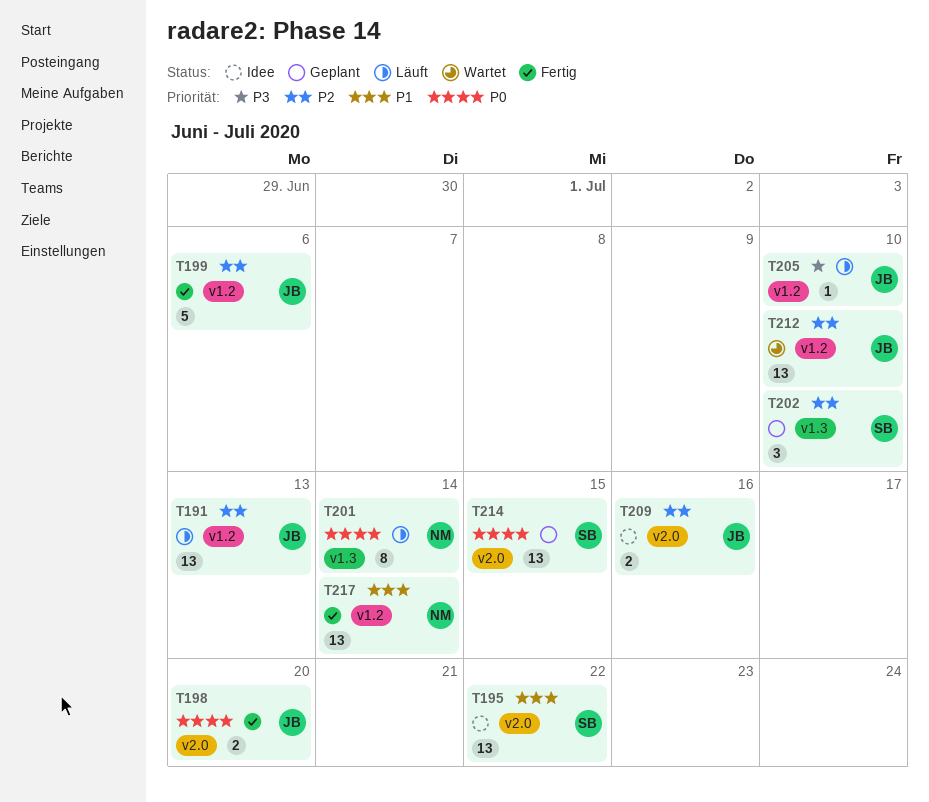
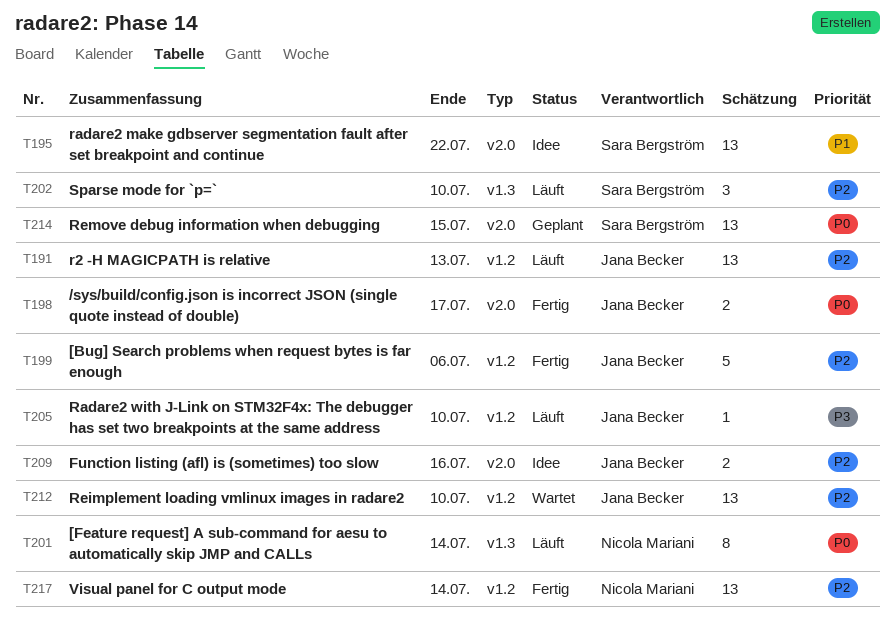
T198, due: Jul 20 -> Jul 17
T202, status: Geplant -> Läuft
T217, priority: P1 -> P2

